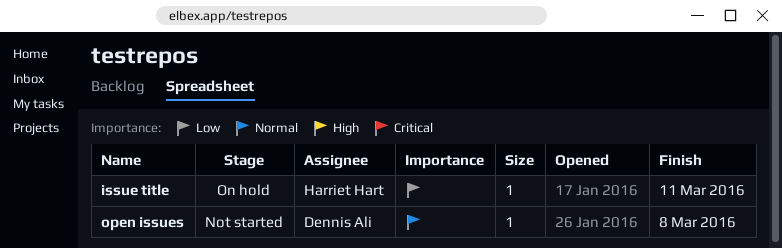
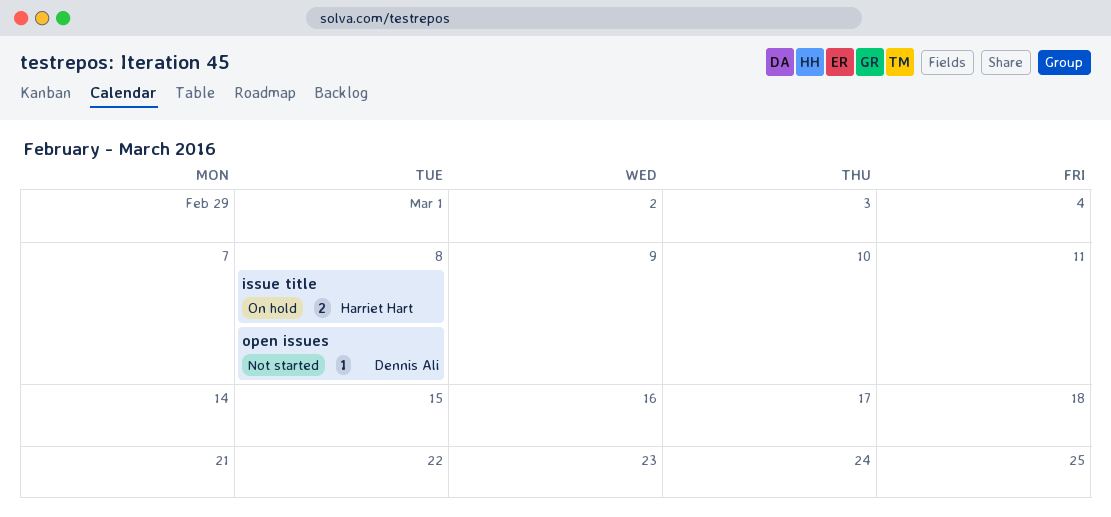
issue title, estimate: 1 -> 2
issue title, due: Mar 11 -> Mar 8

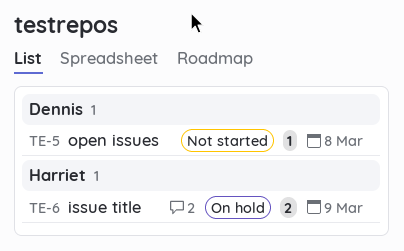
issue title, due: Mar 8 -> Mar 9

